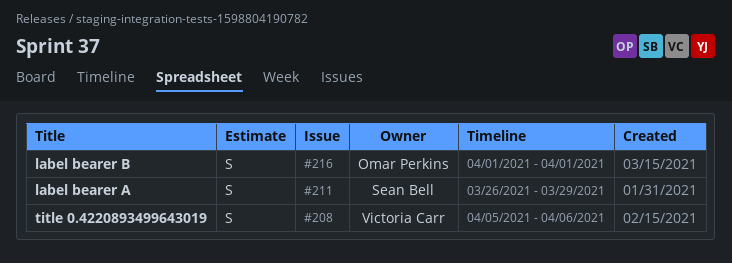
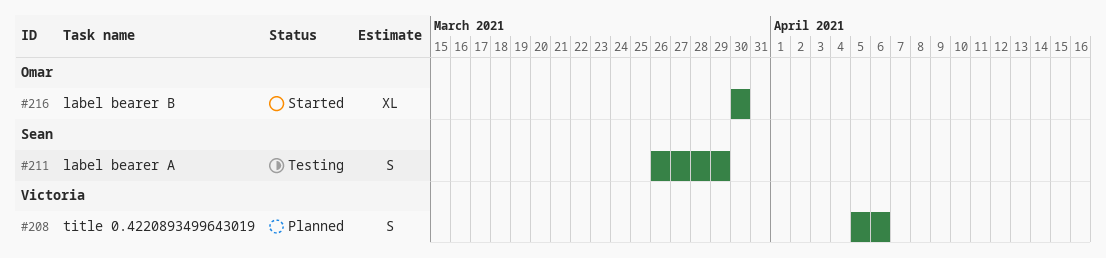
#216, estimate: S -> XL
#216, start: Apr 1 -> Mar 30
#216, due: Apr 1 -> Mar 30

